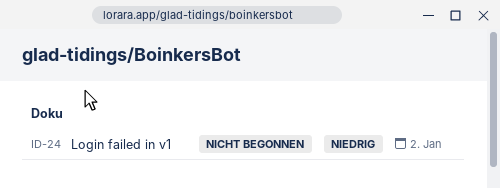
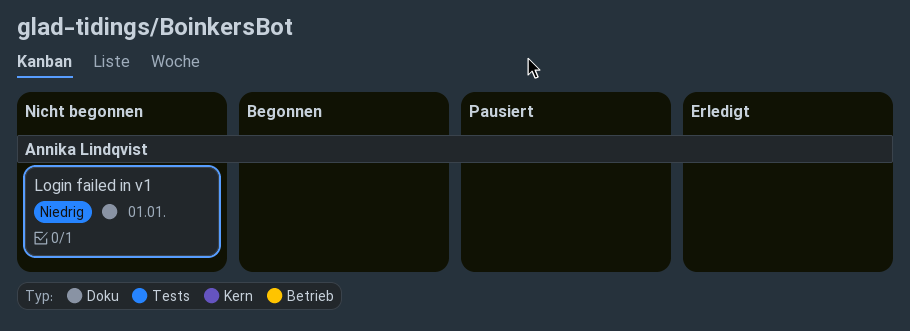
Login failed in v1, due: Jan 2 -> Jan 1

